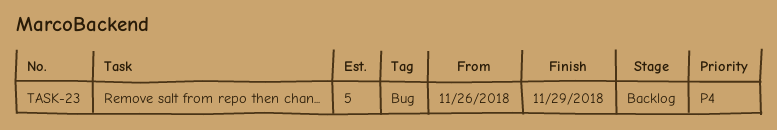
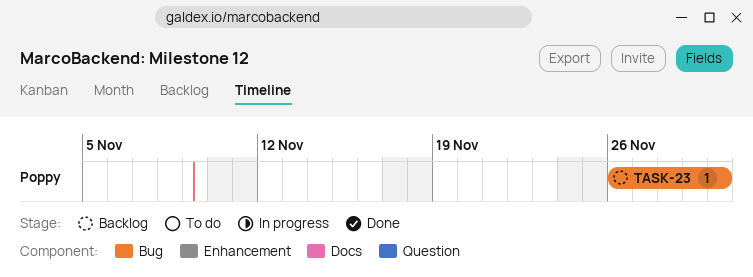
TASK-23, estimate: 5 -> 1
TASK-23, due: Nov 29 -> Nov 30

